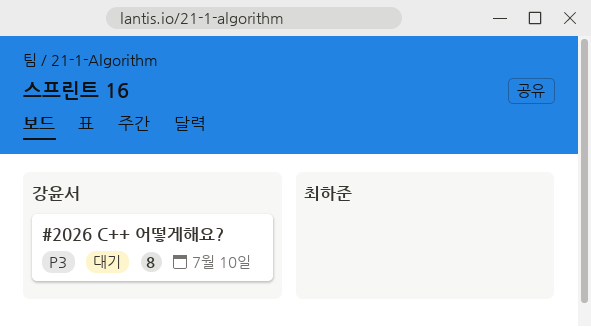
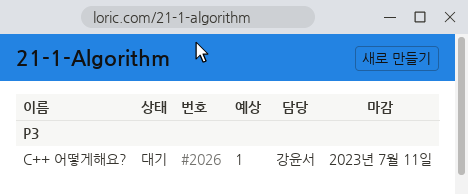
#2026, estimate: 8 -> 1
#2026, due: Jul 10 -> Jul 11

